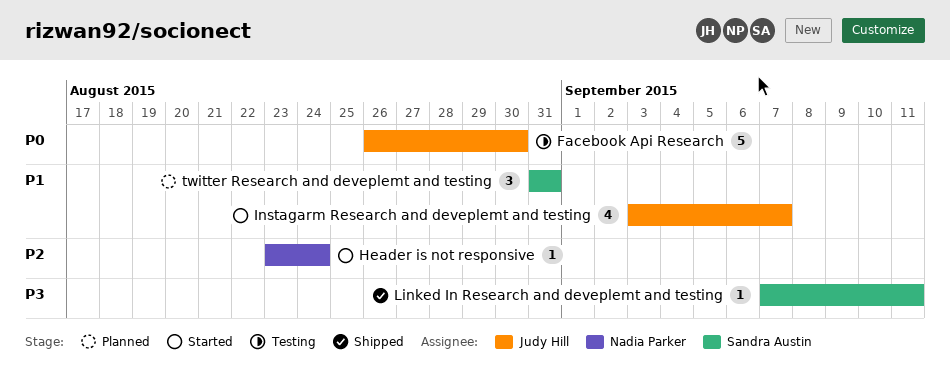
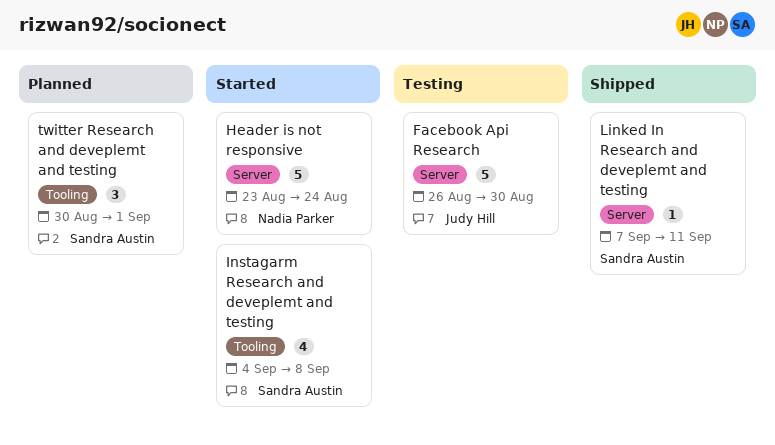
Header is not responsive, estimate: 1 -> 5
Instagarm Research and deveplemt and testing, owner: Judy Hill -> Sandra Austin
Instagarm Research and deveplemt and testing, start: Sep 3 -> Sep 4
Instagarm Research and deveplemt and testing, due: Sep 7 -> Sep 8
twitter Research and deveplemt and testing, start: Aug 31 -> Aug 30
twitter Research and deveplemt and testing, due: Aug 31 -> Sep 1

